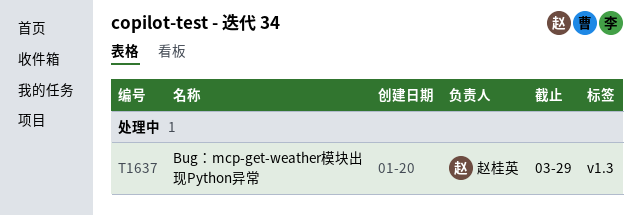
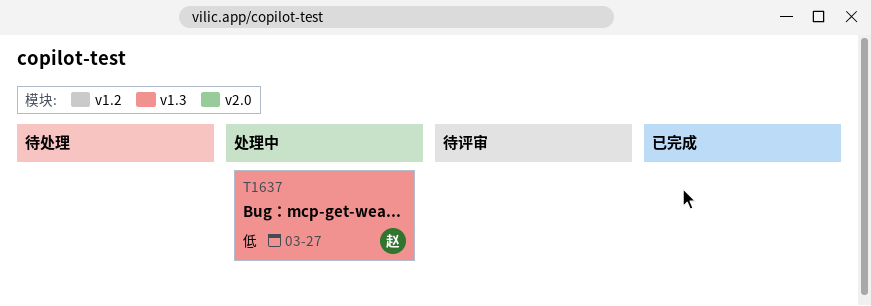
T1637, due: Mar 29 -> Mar 27

